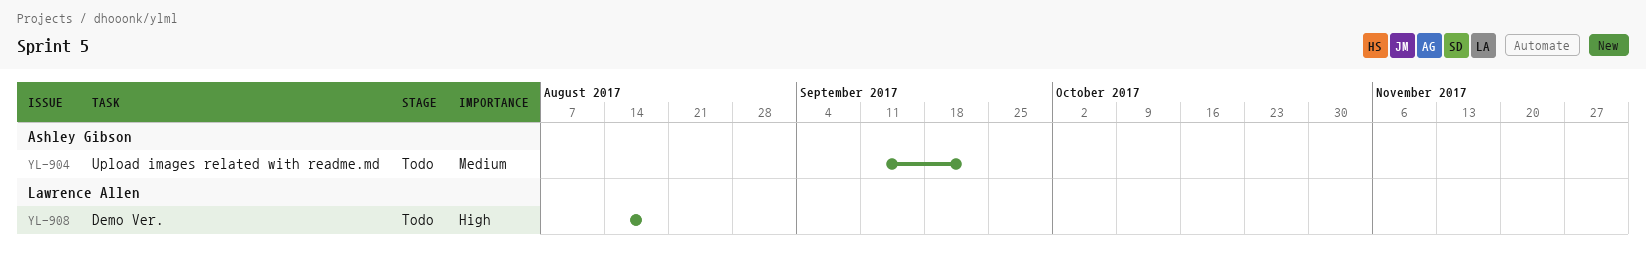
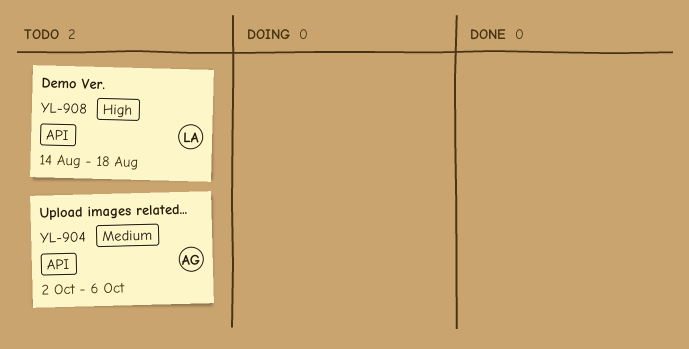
YL-904, start: Sep 11 -> Oct 2
YL-904, due: Sep 22 -> Oct 6

